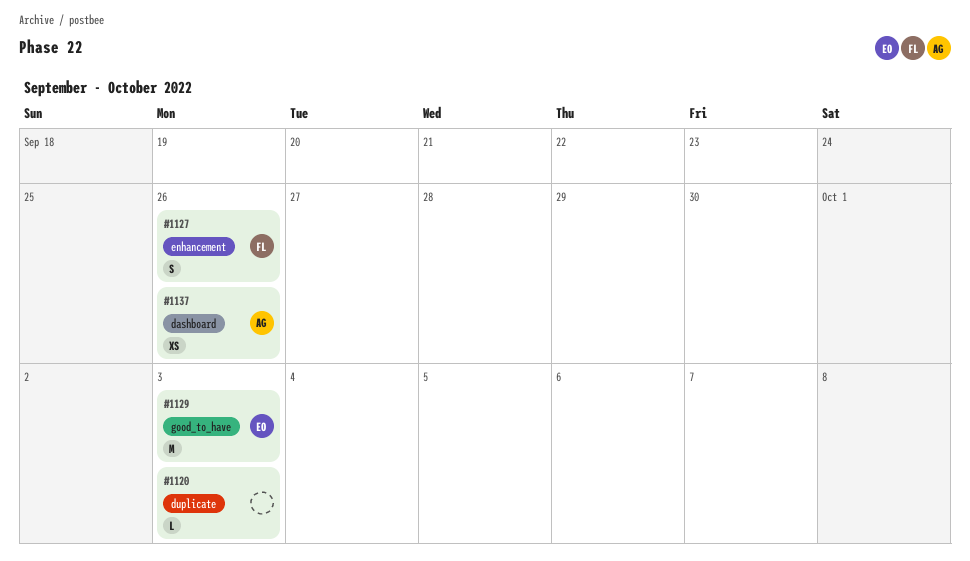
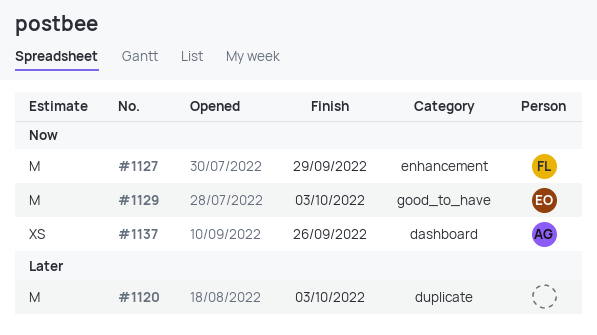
#1120, estimate: L -> M
#1127, estimate: S -> M
#1127, due: Sep 26 -> Sep 29

